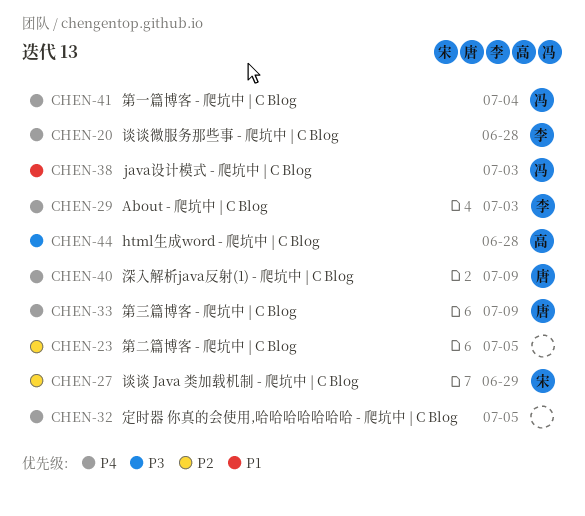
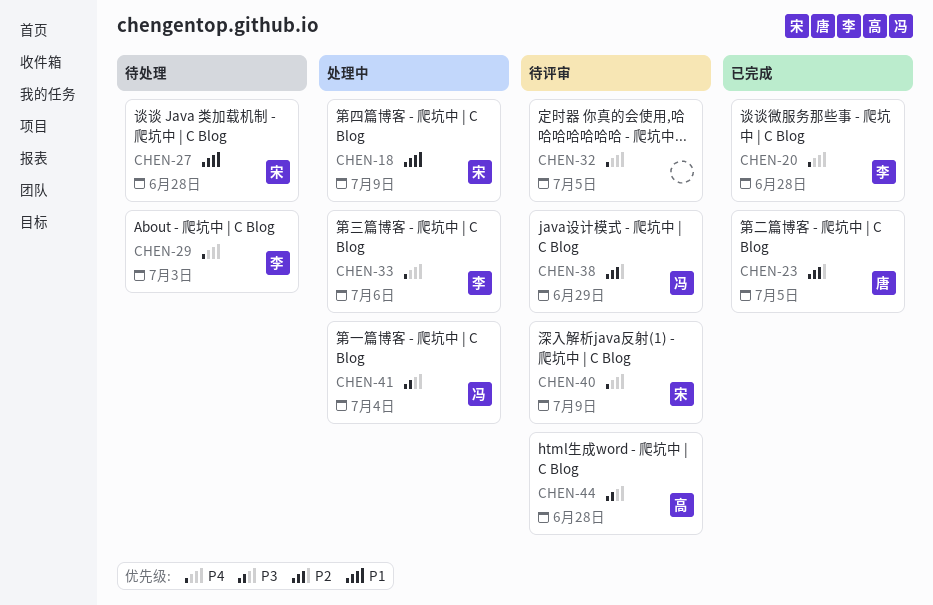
CHEN-18: none -> present
CHEN-23, owner: none -> 唐
CHEN-27, priority: P2 -> P1
CHEN-27, due: Jun 29 -> Jun 28
CHEN-33, owner: 唐 -> 李
CHEN-33, due: Jul 9 -> Jul 6
CHEN-38, priority: P1 -> P2
CHEN-38, due: Jul 3 -> Jun 29
CHEN-40, owner: 唐 -> 宋
CHEN-41, priority: P4 -> P3

